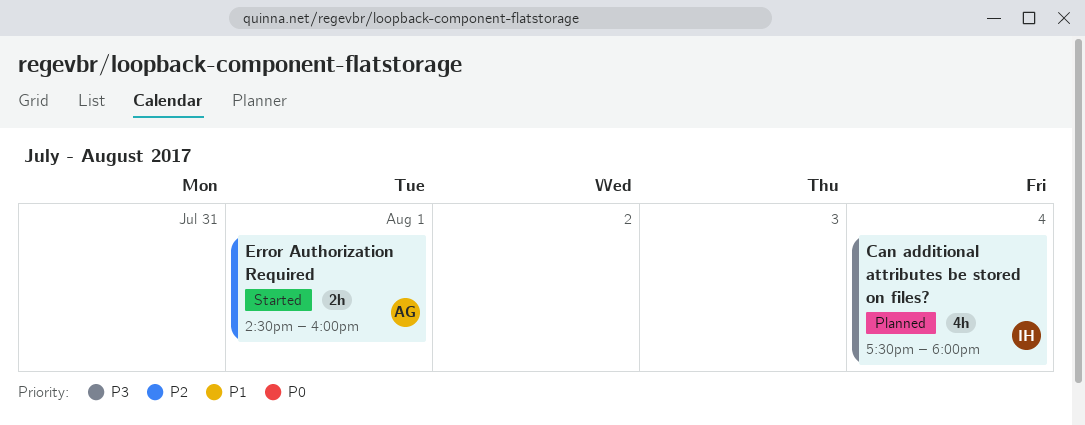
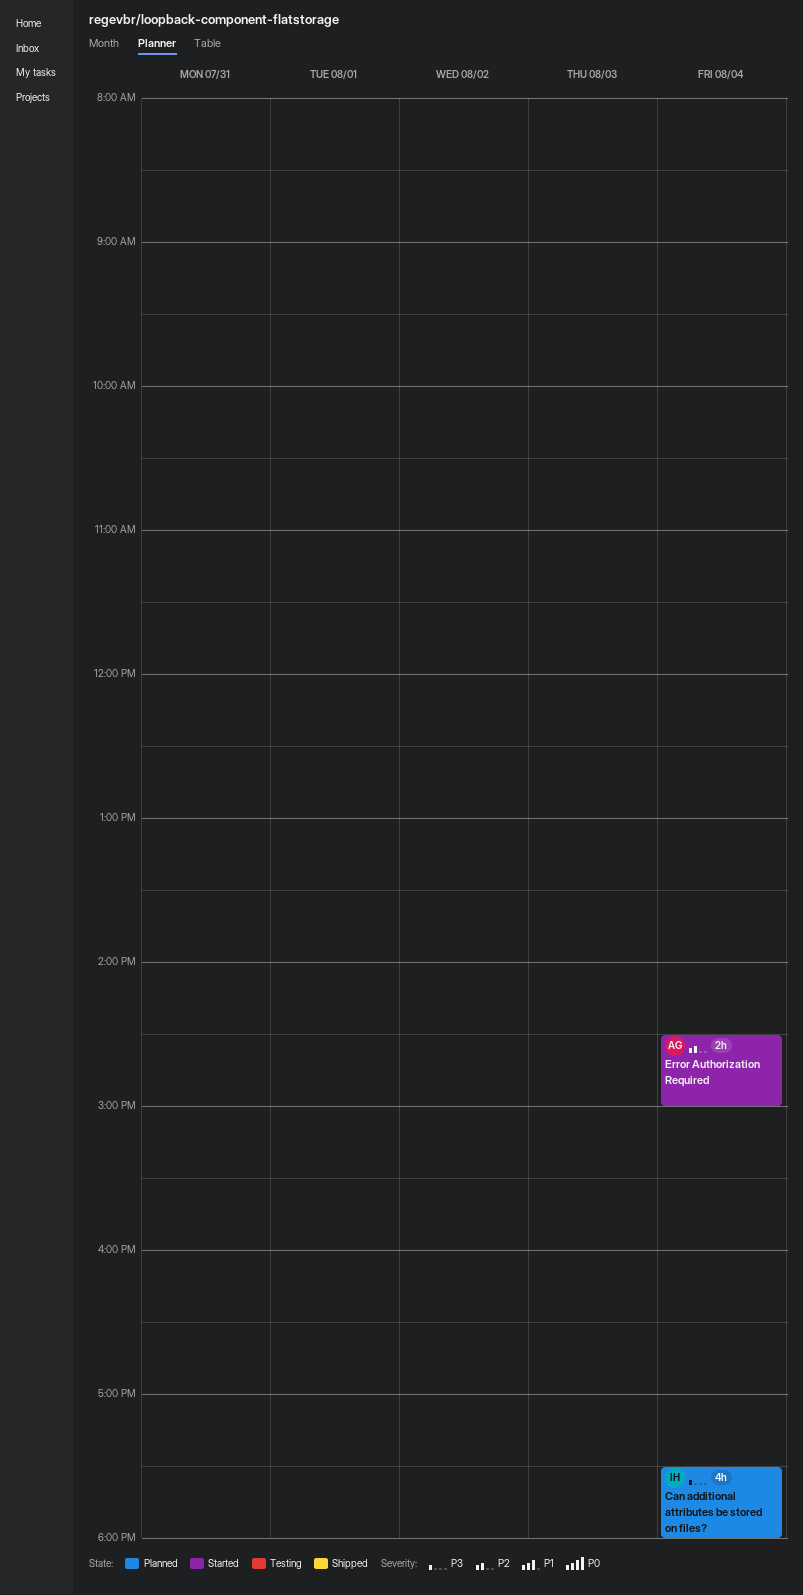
Error Authorization Required, day: Aug 1 -> Aug 4
Error Authorization Required, ends: 16:00 -> 15:00

